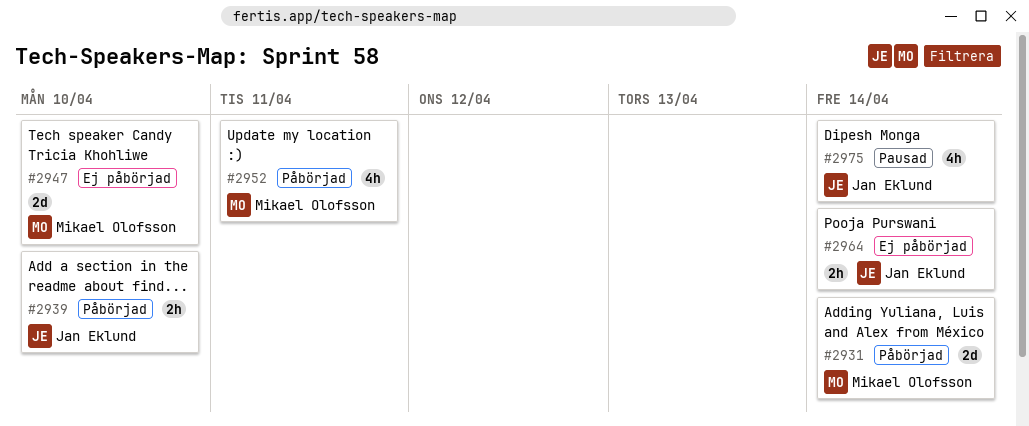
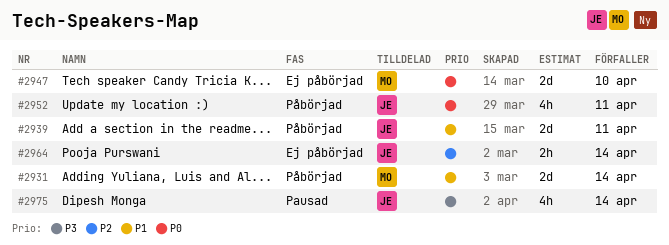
#2939, estimate: 2h -> 2d
#2939, due: Apr 10 -> Apr 11
#2952, owner: Mikael Olofsson -> Jan Eklund

